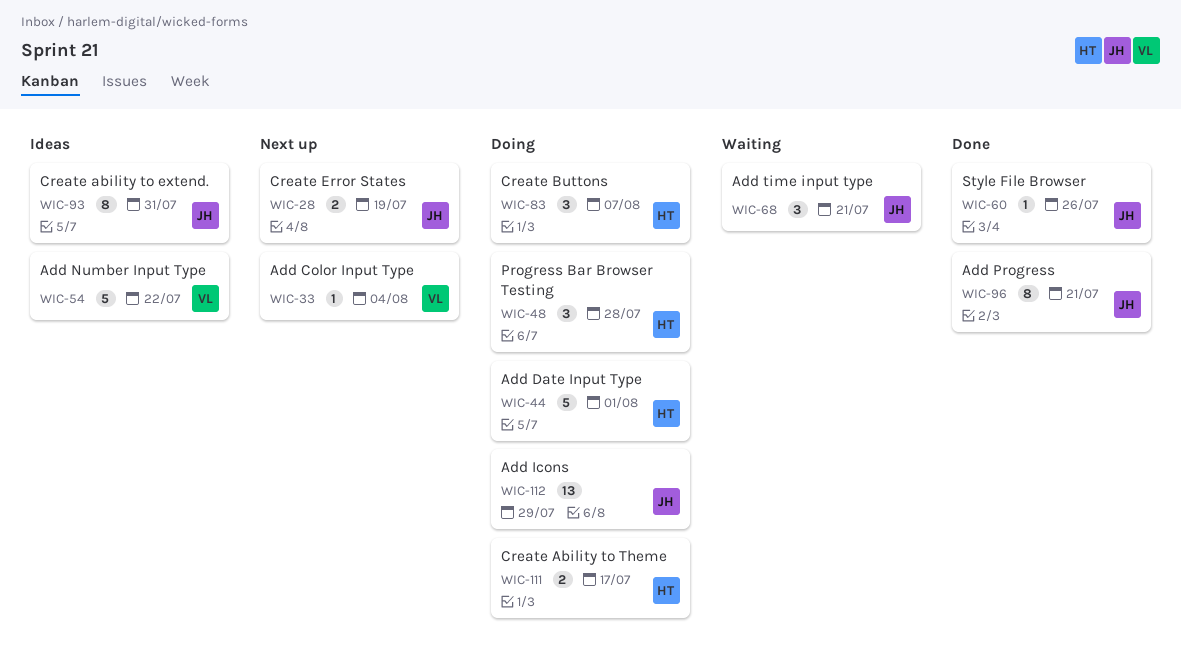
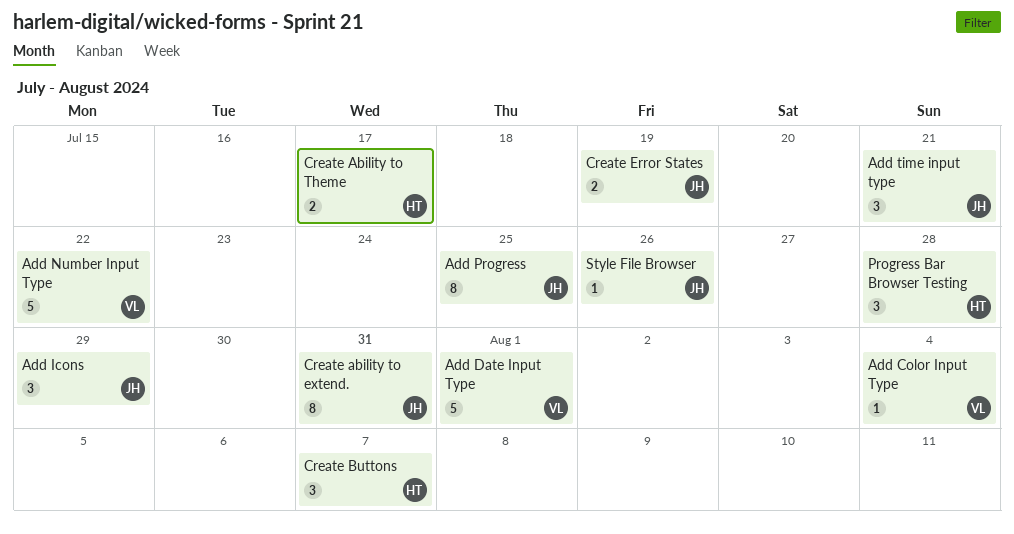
Add Date Input Type, owner: HT -> VL
Add Icons, estimate: 13 -> 3
Add Progress, due: Jul 21 -> Jul 25

